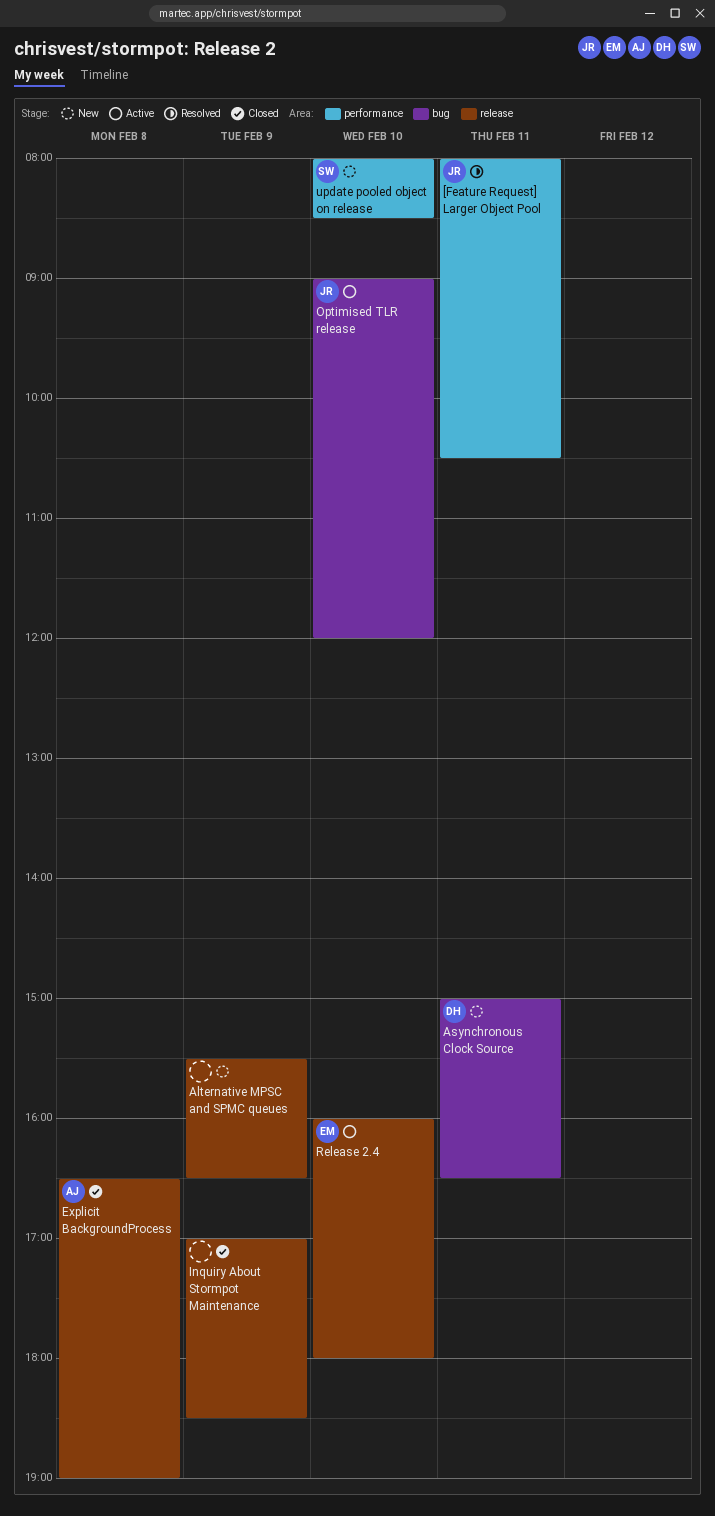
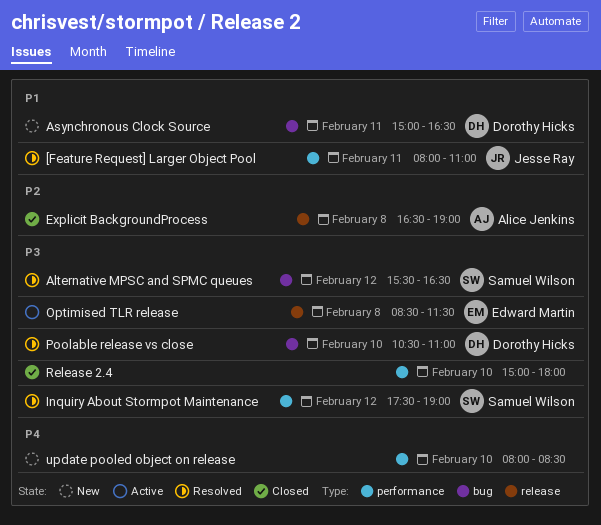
[Feature Request] Larger Object Pool, ends: 10:30 -> 11:00
Alternative MPSC and SPMC queues, status: New -> Resolved
Alternative MPSC and SPMC queues, owner: none -> Samuel Wilson
Alternative MPSC and SPMC queues, label: release -> bug
Alternative MPSC and SPMC queues, day: Feb 9 -> Feb 12
Inquiry About Stormpot Maintenance, status: Closed -> Resolved
Inquiry About Stormpot Maintenance, owner: none -> Samuel Wilson
Inquiry About Stormpot Maintenance, label: release -> performance
Inquiry About Stormpot Maintenance, day: Feb 9 -> Feb 12
Inquiry About Stormpot Maintenance, begins: 17:00 -> 17:30
Inquiry About Stormpot Maintenance, ends: 18:30 -> 19:00
Optimised TLR release, owner: Jesse Ray -> Edward Martin
Optimised TLR release, label: bug -> release
Optimised TLR release, day: Feb 10 -> Feb 8
Optimised TLR release, begins: 09:00 -> 08:30
Optimised TLR release, ends: 12:00 -> 11:30
Poolable release vs close: none -> present
Release 2.4, status: Active -> Closed
Release 2.4, owner: Edward Martin -> none
Release 2.4, label: release -> performance
Release 2.4, begins: 16:00 -> 15:00
update pooled object on release, owner: Samuel Wilson -> none

